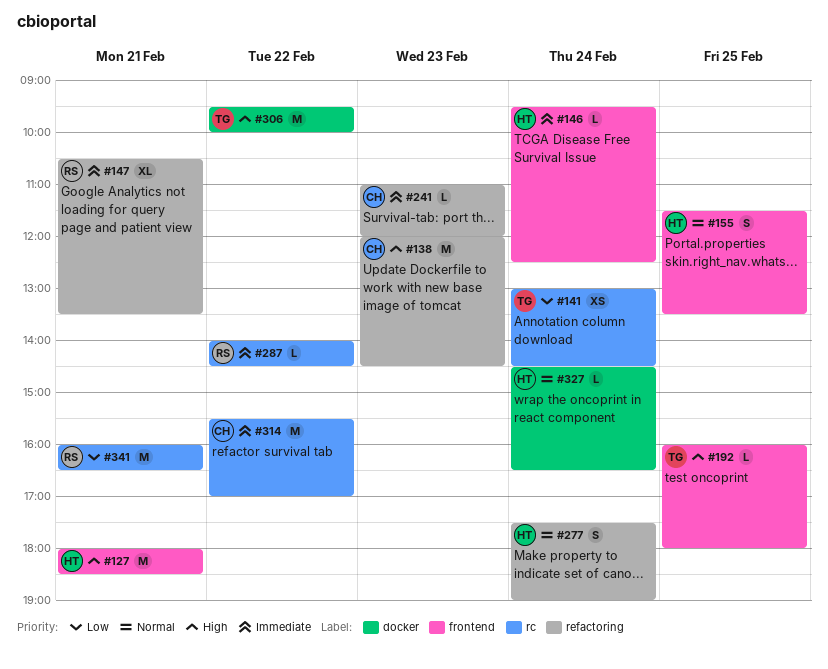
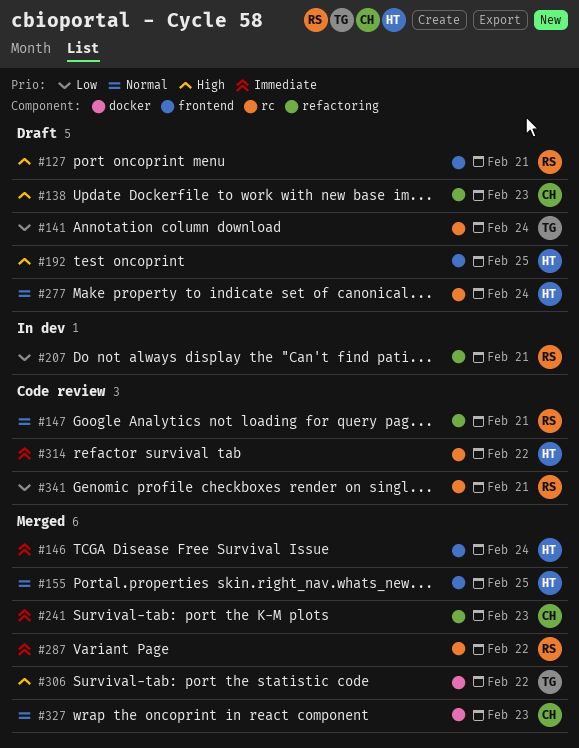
#127, owner: HT -> RS
#147, priority: Immediate -> Normal
#192, owner: TG -> HT
#207: none -> present
#277, label: refactoring -> rc
#314, owner: CH -> HT
#327, owner: HT -> CH
#327, day: Feb 24 -> Feb 23

